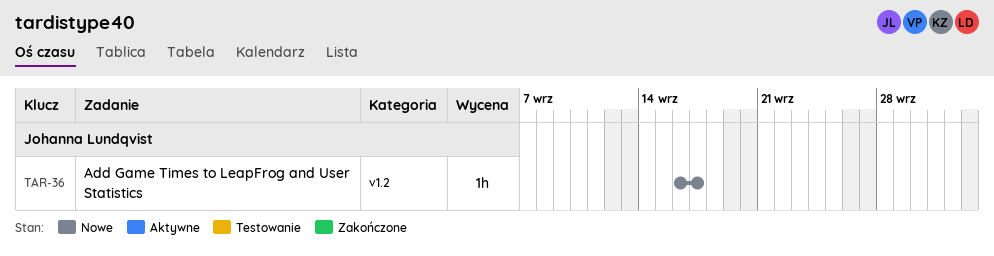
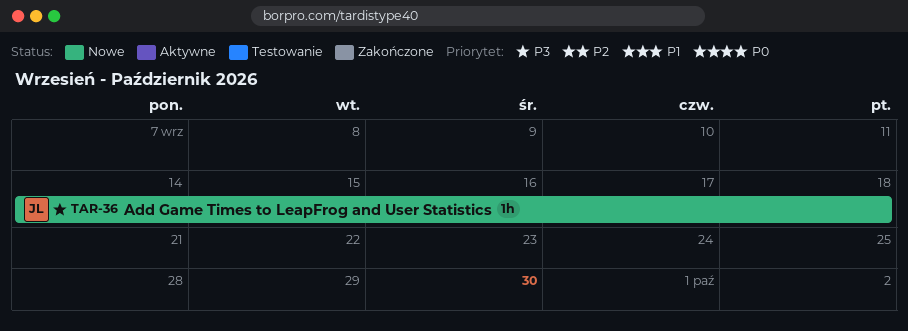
TAR-36, start: Sep 16 -> Sep 14
TAR-36, due: Sep 17 -> Sep 18

